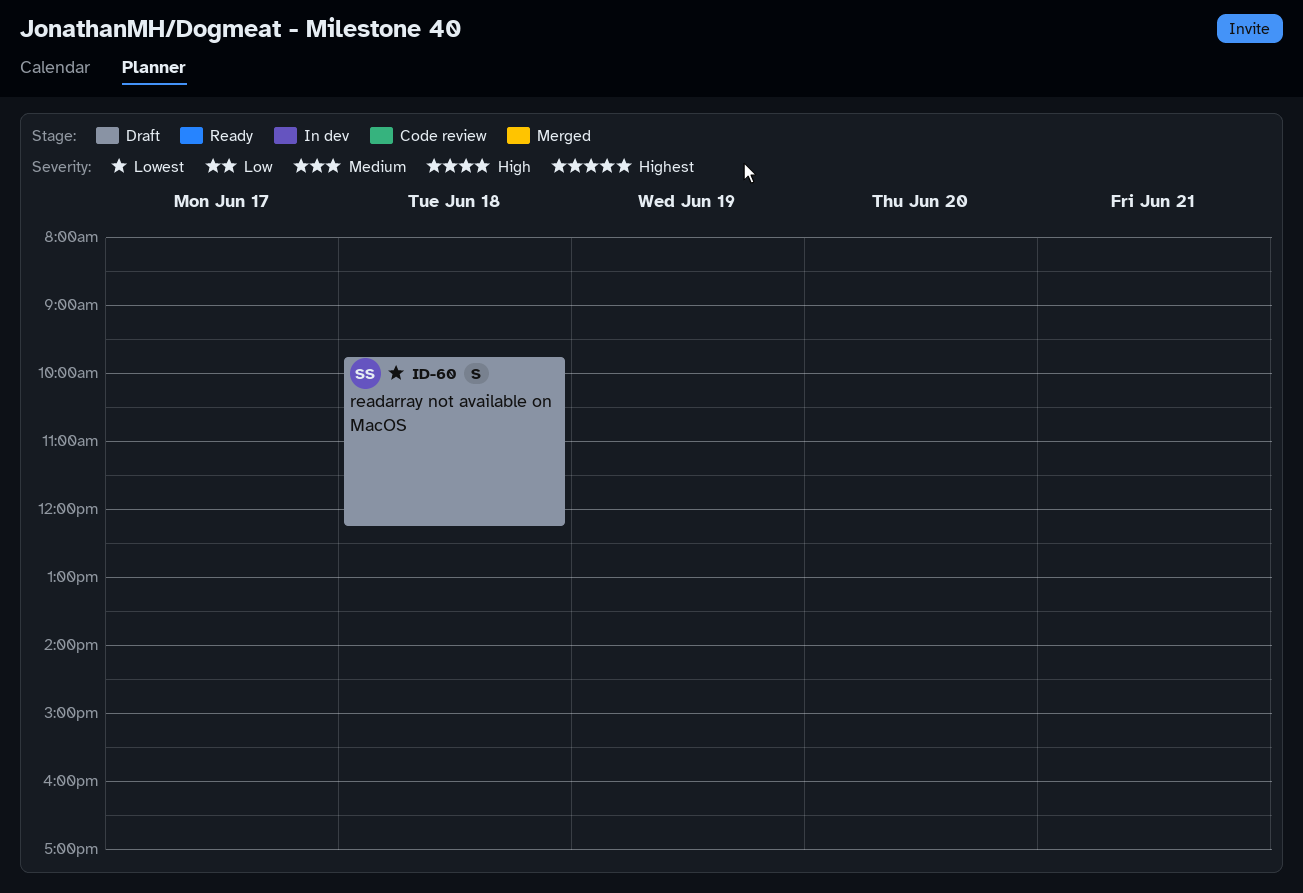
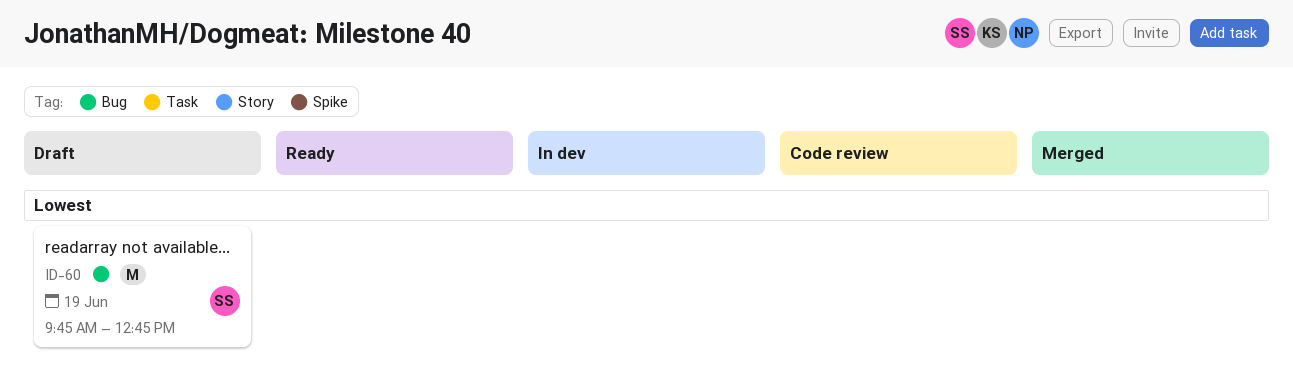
ID-60, estimate: S -> M
ID-60, day: Jun 18 -> Jun 19
ID-60, ends: 12:15 -> 12:45

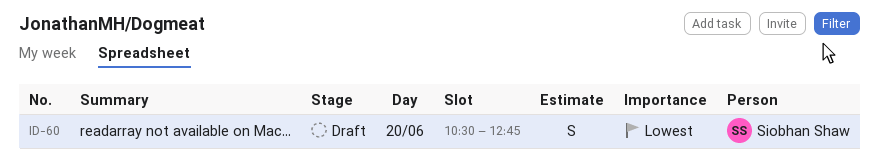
ID-60, estimate: M -> S
ID-60, day: Jun 19 -> Jun 20
ID-60, begins: 09:45 -> 10:30

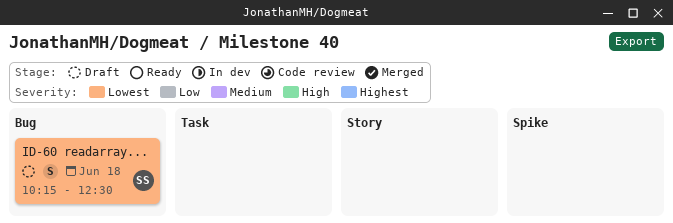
ID-60, day: Jun 20 -> Jun 18
ID-60, begins: 10:30 -> 10:15
ID-60, ends: 12:45 -> 12:30

